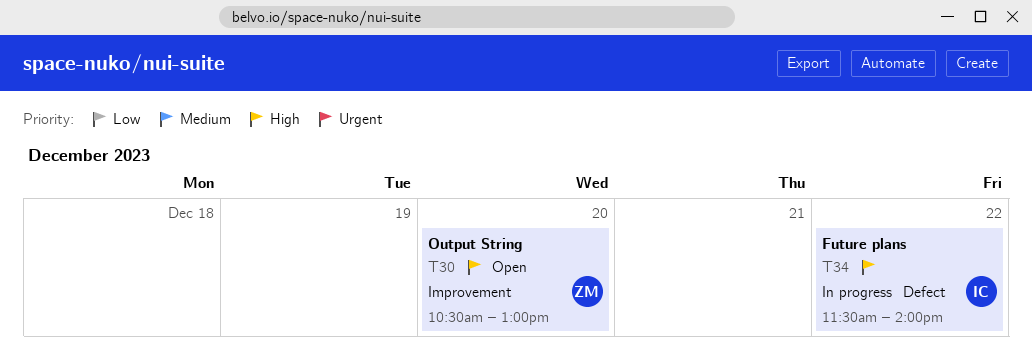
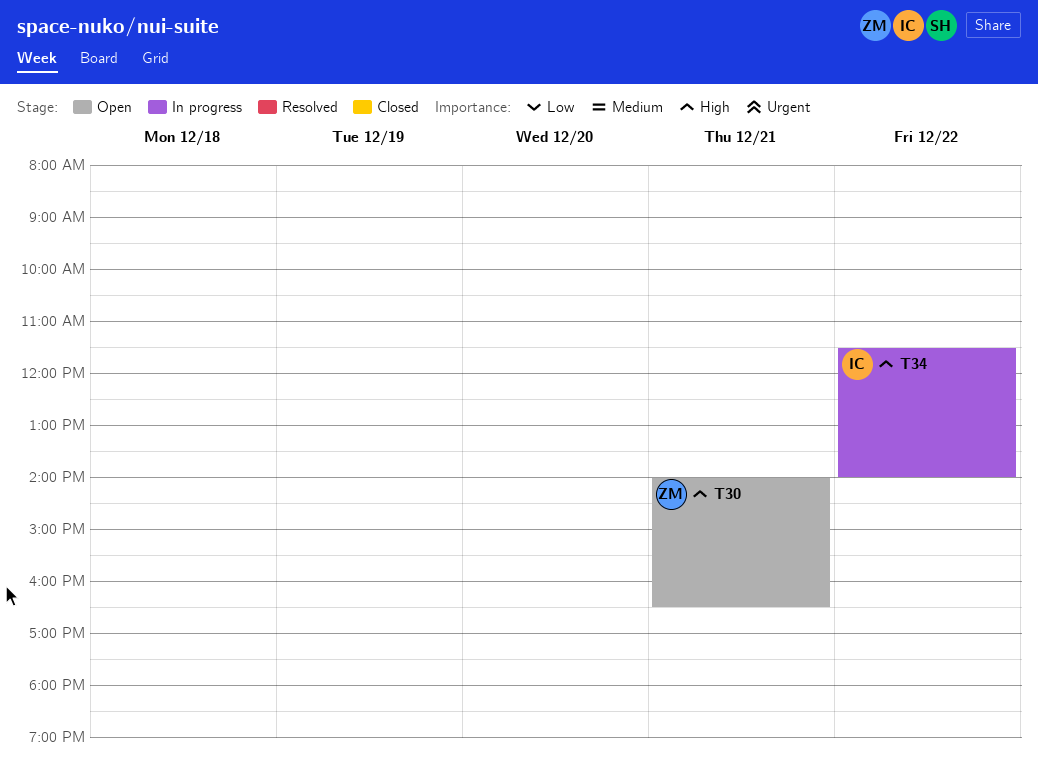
T30, day: Dec 20 -> Dec 21
T30, begins: 10:30 -> 14:00
T30, ends: 13:00 -> 16:30

